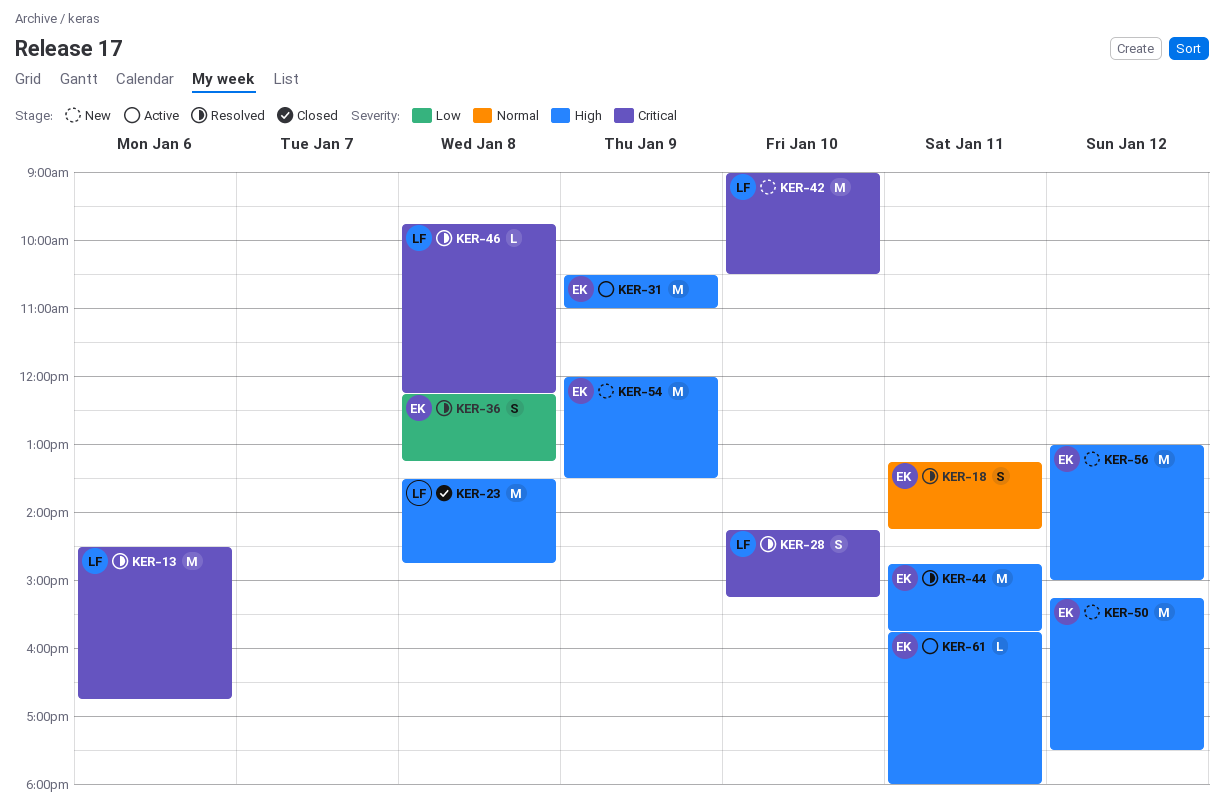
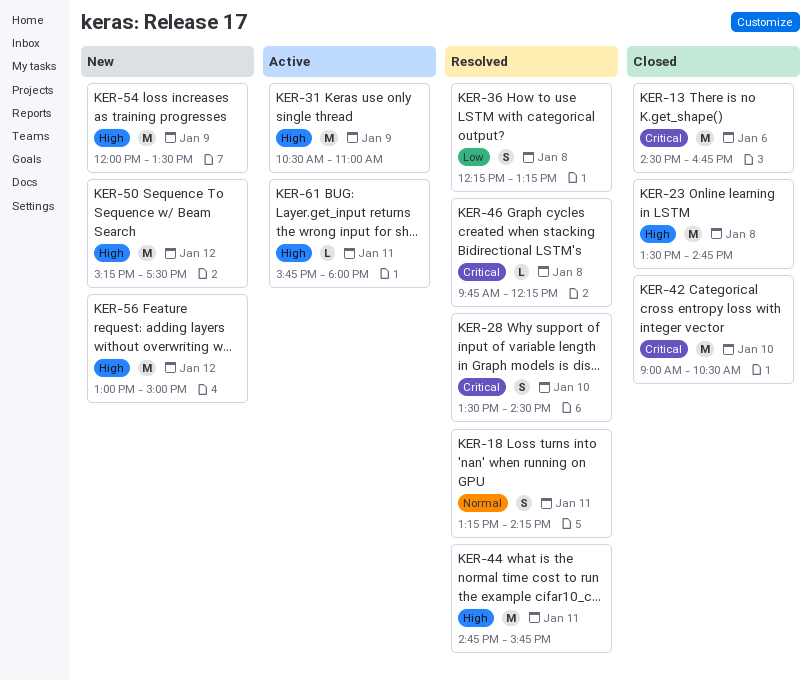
KER-13, status: Resolved -> Closed
KER-28, begins: 14:15 -> 13:30
KER-28, ends: 15:15 -> 14:30
KER-42, status: New -> Closed

